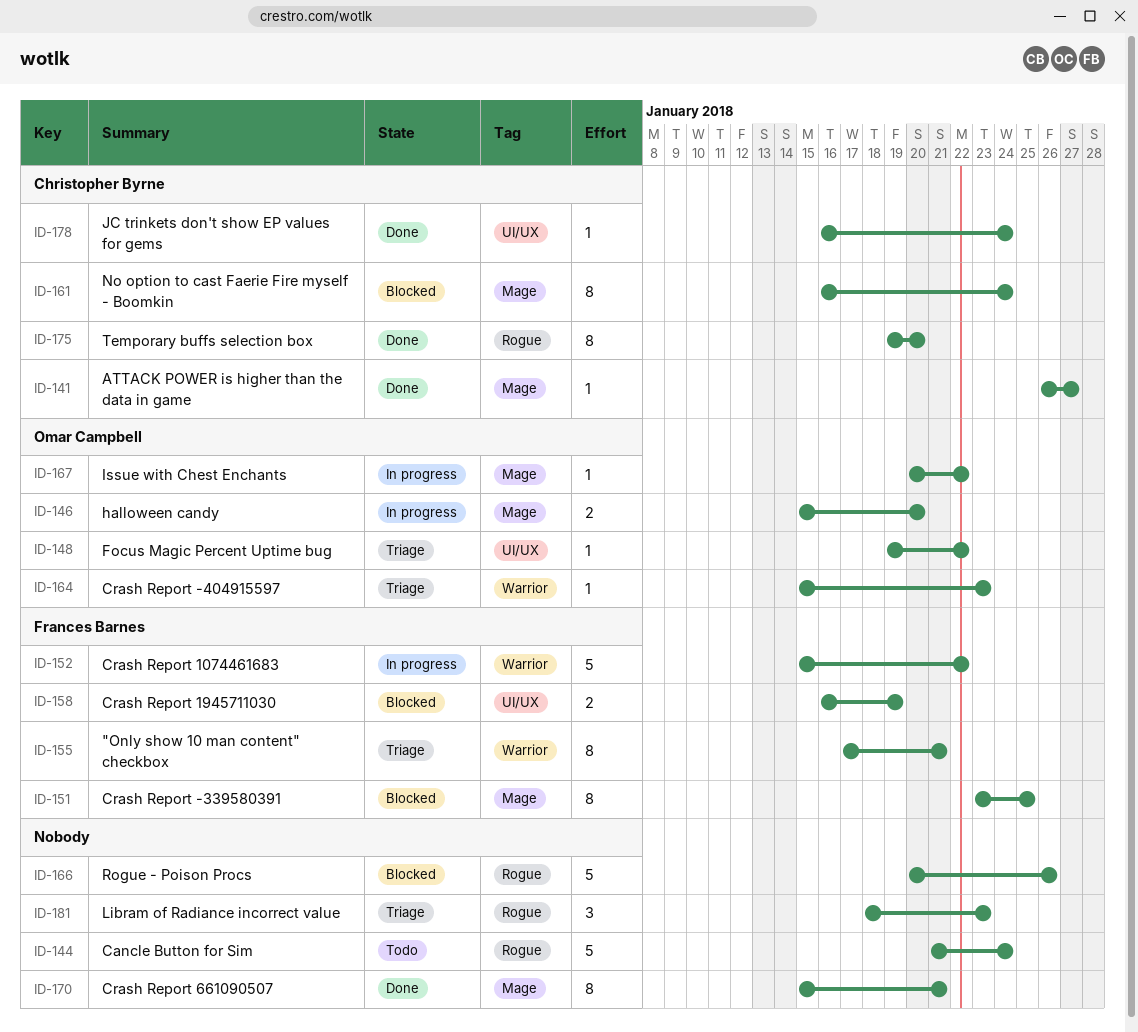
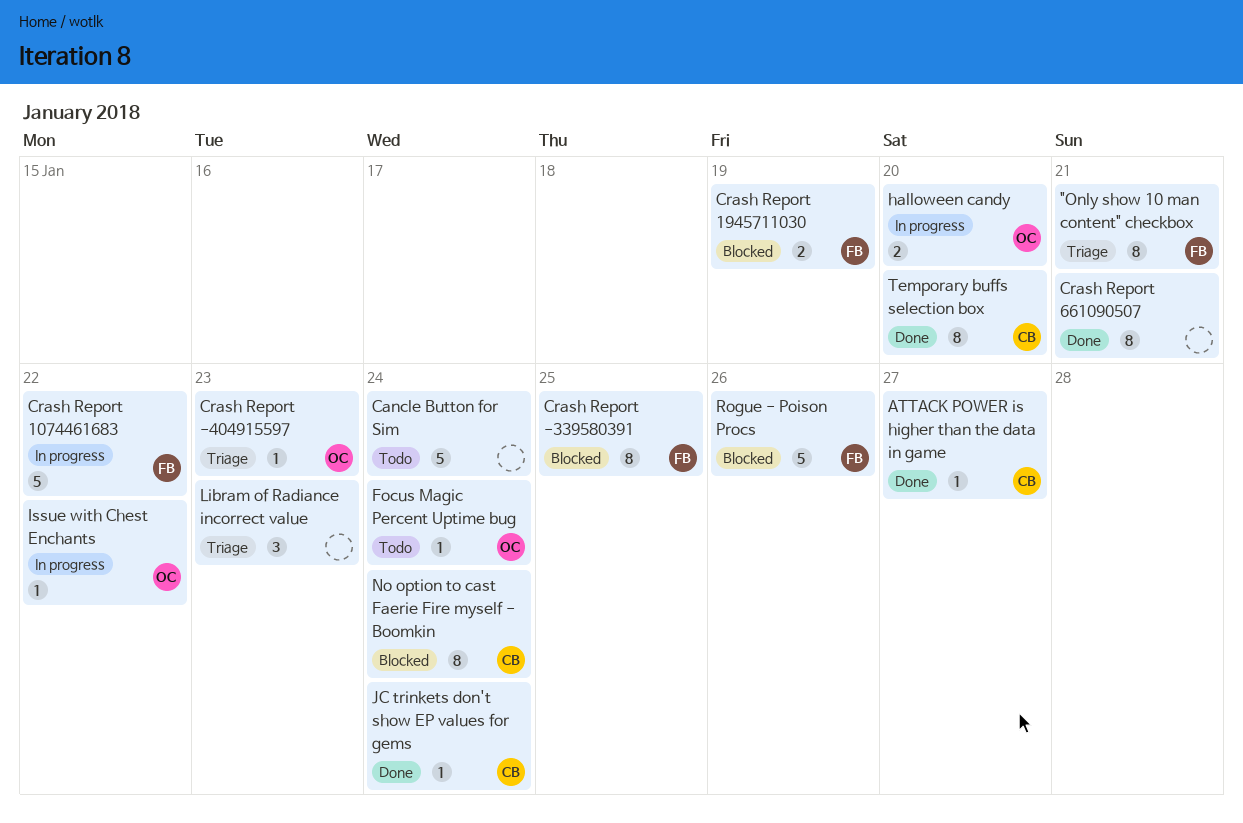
Focus Magic Percent Uptime bug, status: Triage -> Todo
Focus Magic Percent Uptime bug, due: Jan 22 -> Jan 24
Rogue - Poison Procs, owner: none -> Frances Barnes

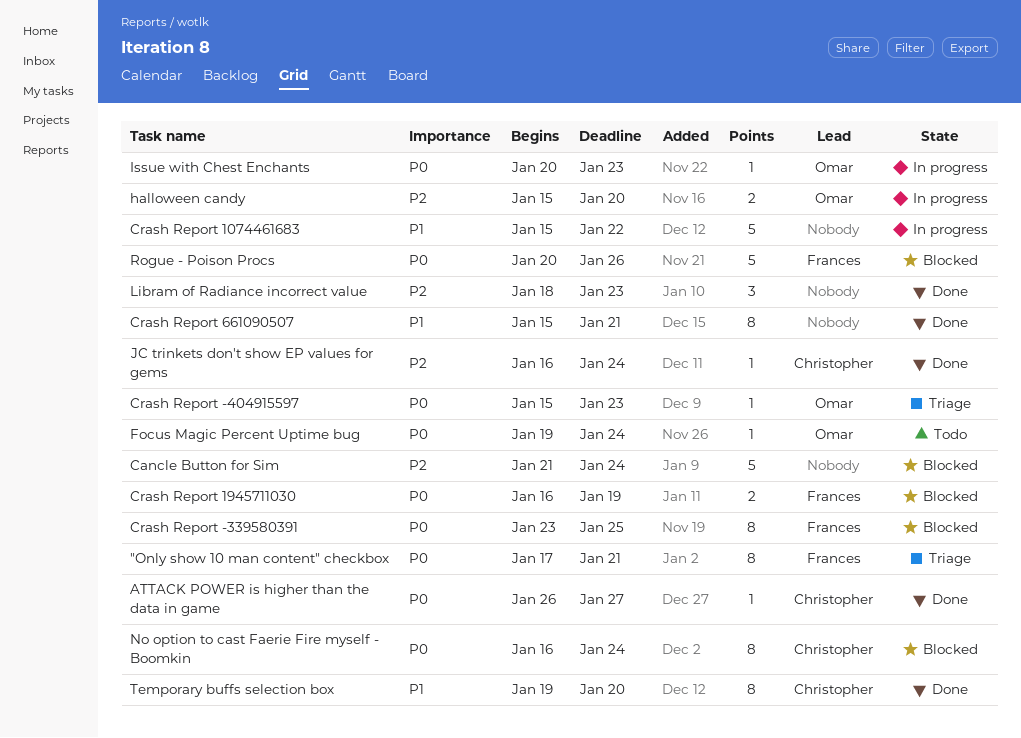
Cancle Button for Sim, status: Todo -> Blocked
Crash Report 1074461683, owner: Frances -> none
Issue with Chest Enchants, due: Jan 22 -> Jan 23
Libram of Radiance incorrect value, status: Triage -> Done

